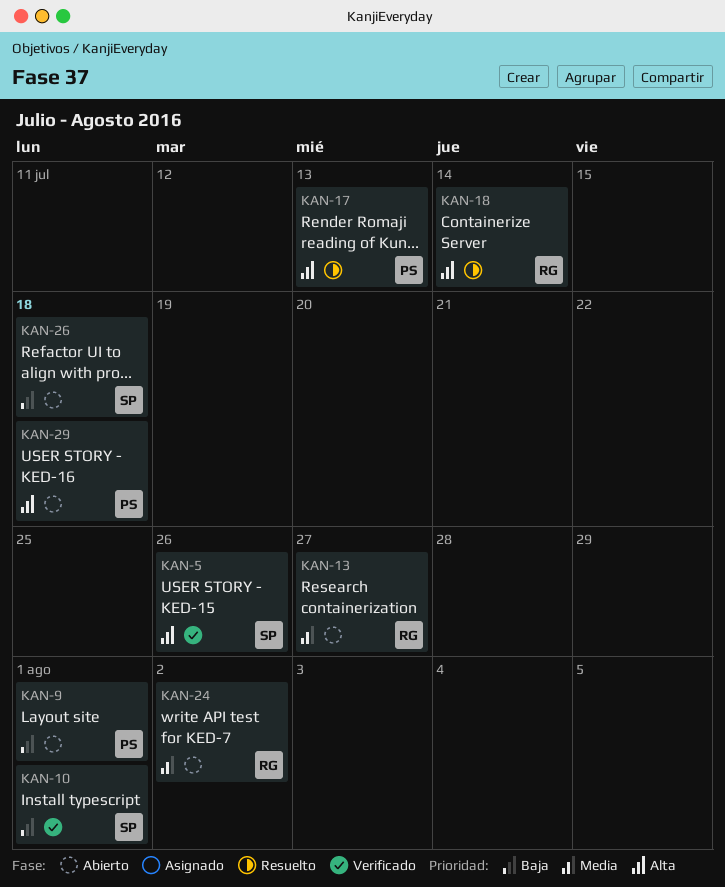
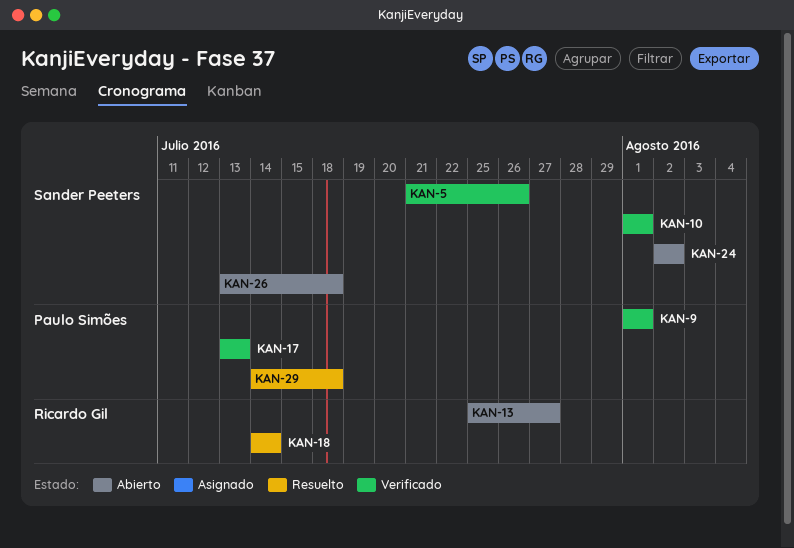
KAN-9, status: Abierto -> Verificado
KAN-17, status: Resuelto -> Verificado
KAN-24, owner: Ricardo Gil -> Sander Peeters
KAN-29, status: Abierto -> Resuelto

